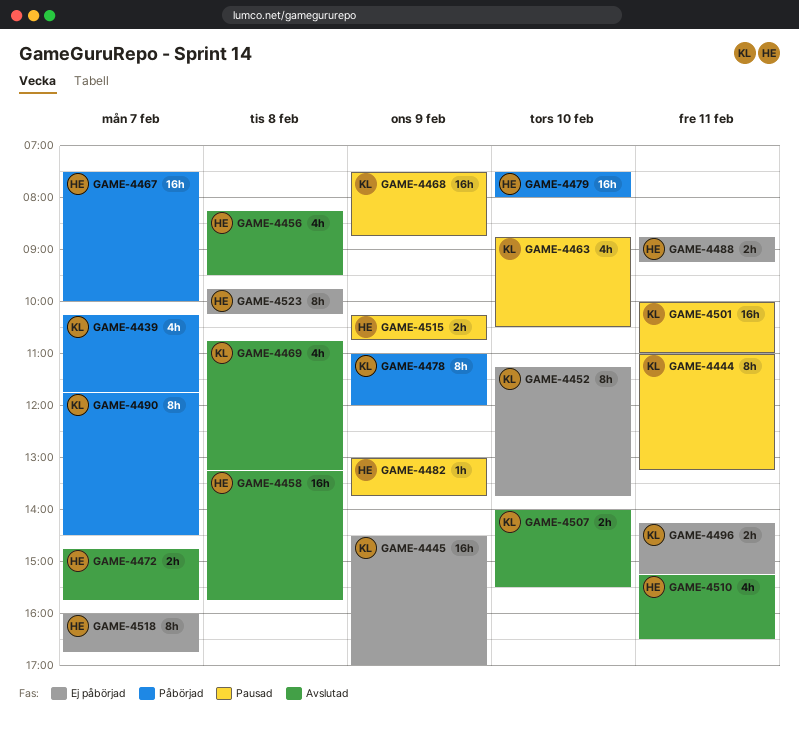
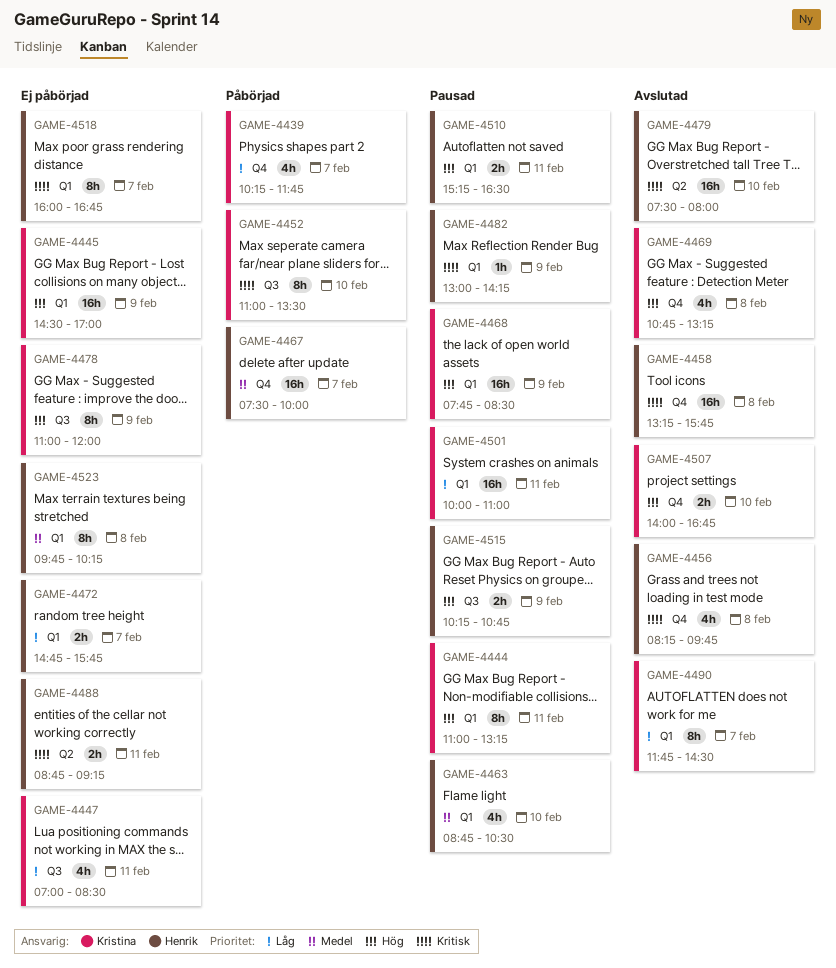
GAME-4447: none -> present
GAME-4452, status: Ej påbörjad -> Påbörjad
GAME-4452, begins: 11:15 -> 11:00
GAME-4452, ends: 13:45 -> 13:30
GAME-4456, ends: 09:30 -> 09:45
GAME-4463, owner: Kristina -> Henrik
GAME-4468, begins: 07:30 -> 07:45
GAME-4468, ends: 08:45 -> 08:30
GAME-4472, status: Avslutad -> Ej påbörjad
GAME-4478, status: Påbörjad -> Ej påbörjad
GAME-4479, status: Påbörjad -> Avslutad
GAME-4482, ends: 13:45 -> 14:15
GAME-4490, status: Påbörjad -> Avslutad
GAME-4496: present -> none
GAME-4507, ends: 15:30 -> 16:45
GAME-4510, status: Avslutad -> Pausad
GAME-4510, estimate: 4h -> 2h

